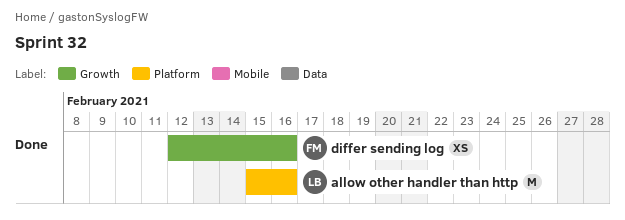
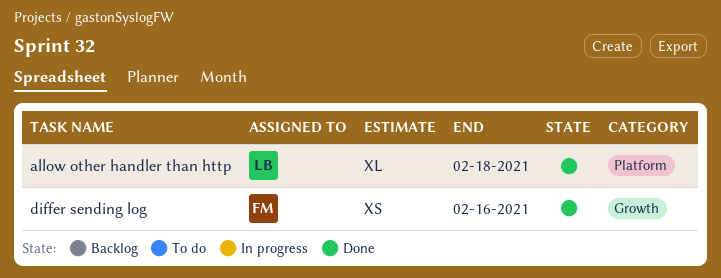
allow other handler than http, estimate: M -> XL
allow other handler than http, due: Feb 16 -> Feb 18

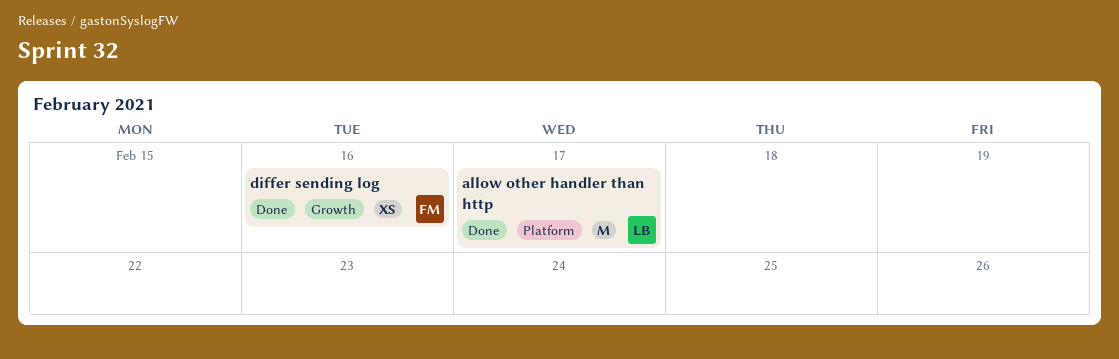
allow other handler than http, estimate: XL -> M
allow other handler than http, due: Feb 18 -> Feb 17

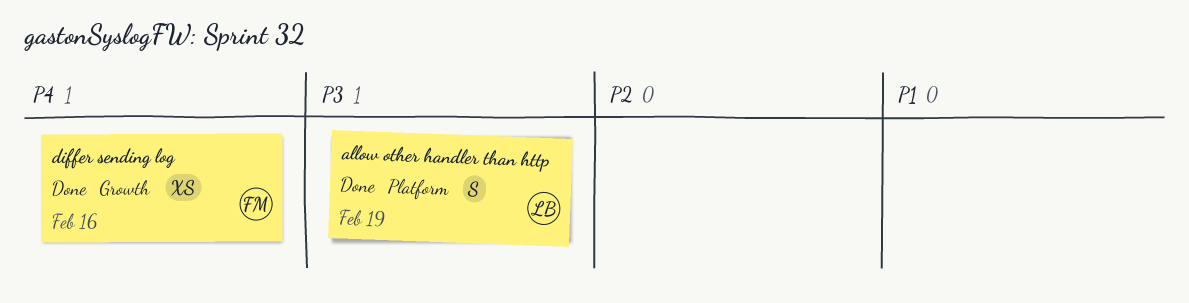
allow other handler than http, estimate: M -> S
allow other handler than http, due: Feb 17 -> Feb 19

